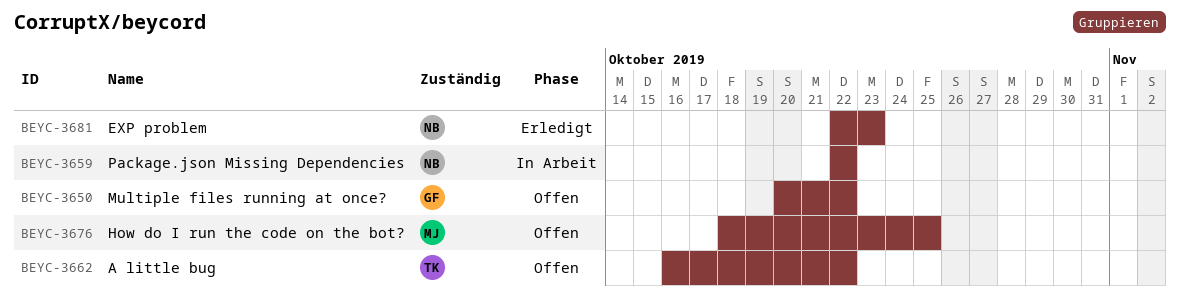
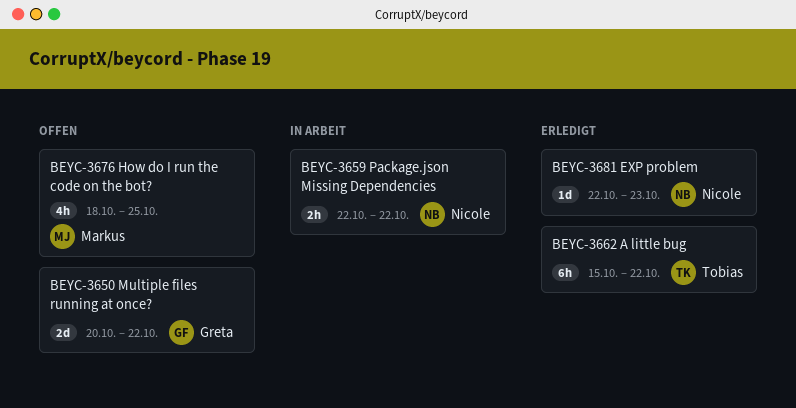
BEYC-3662, status: Offen -> Erledigt
BEYC-3662, start: Oct 16 -> Oct 15

